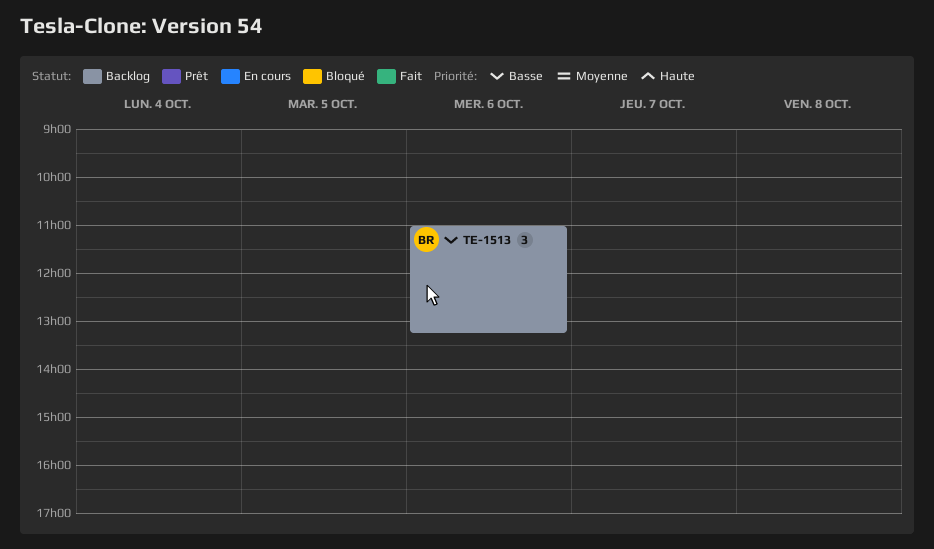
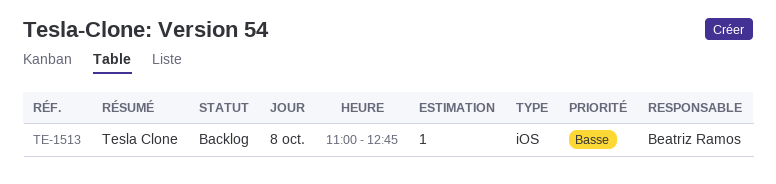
TE-1513, estimate: 3 -> 1
TE-1513, day: Oct 6 -> Oct 8
TE-1513, ends: 13:15 -> 12:45

